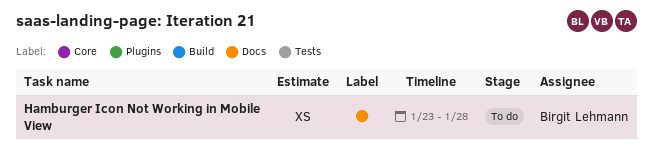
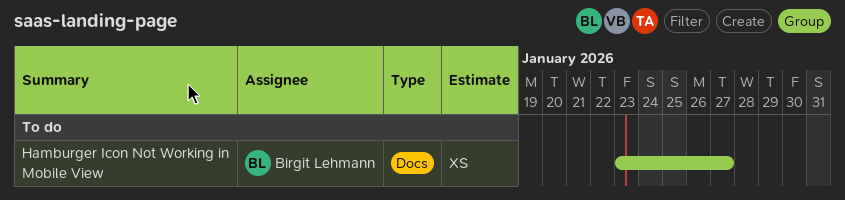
Hamburger Icon Not Working in Mobile View, due: Jan 28 -> Jan 27

